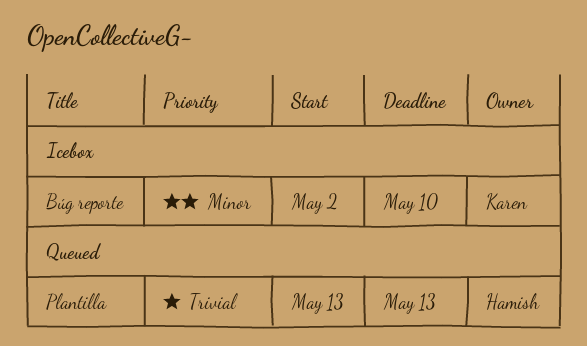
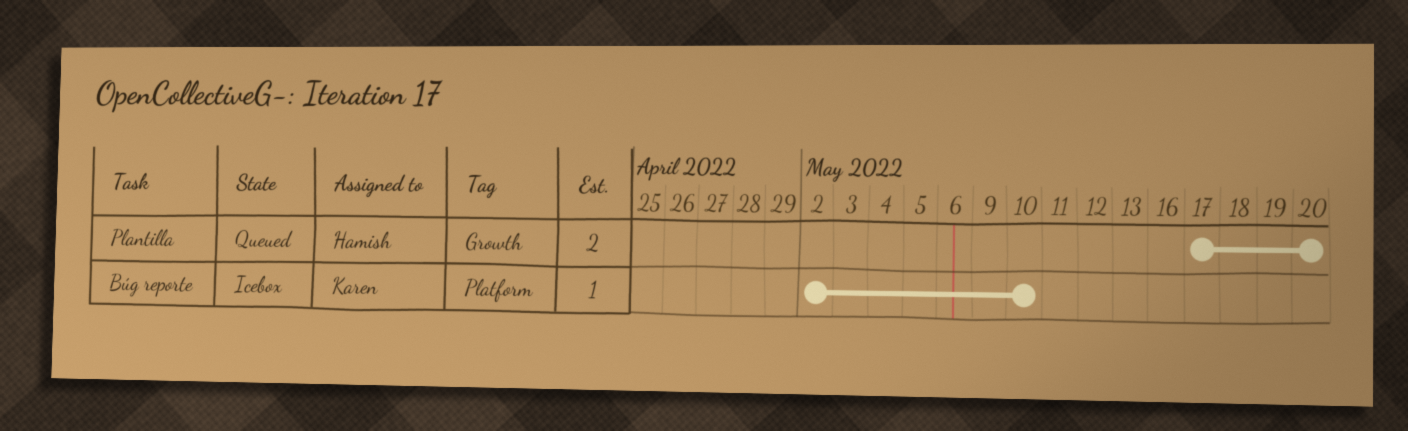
Plantilla, start: May 13 -> May 17
Plantilla, due: May 13 -> May 20

